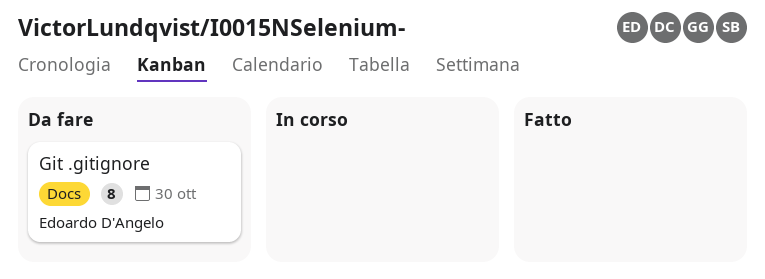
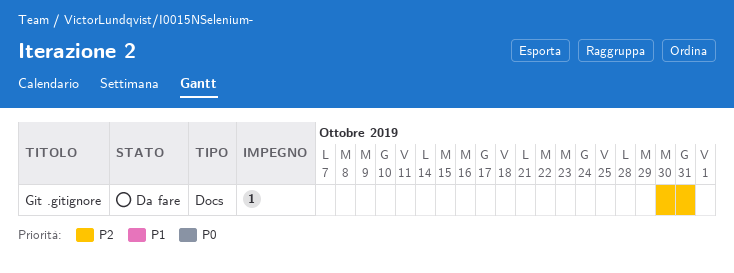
Git .gitignore, estimate: 8 -> 1
Git .gitignore, due: Oct 30 -> Oct 31

